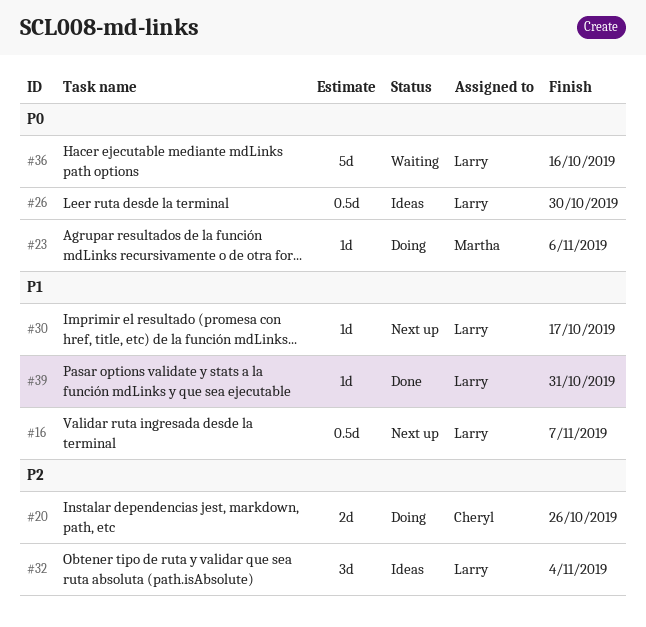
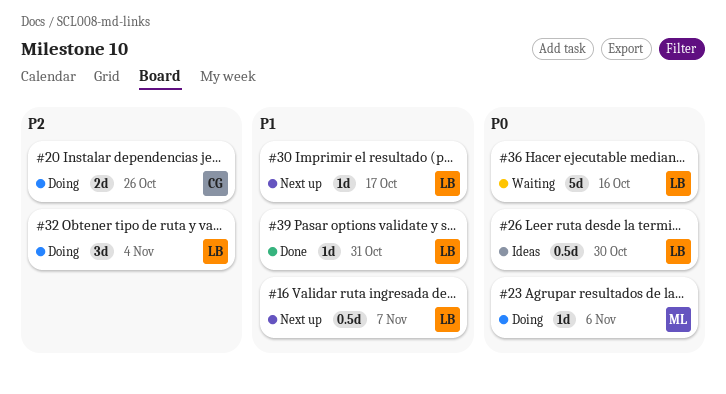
#32, status: Ideas -> Doing

